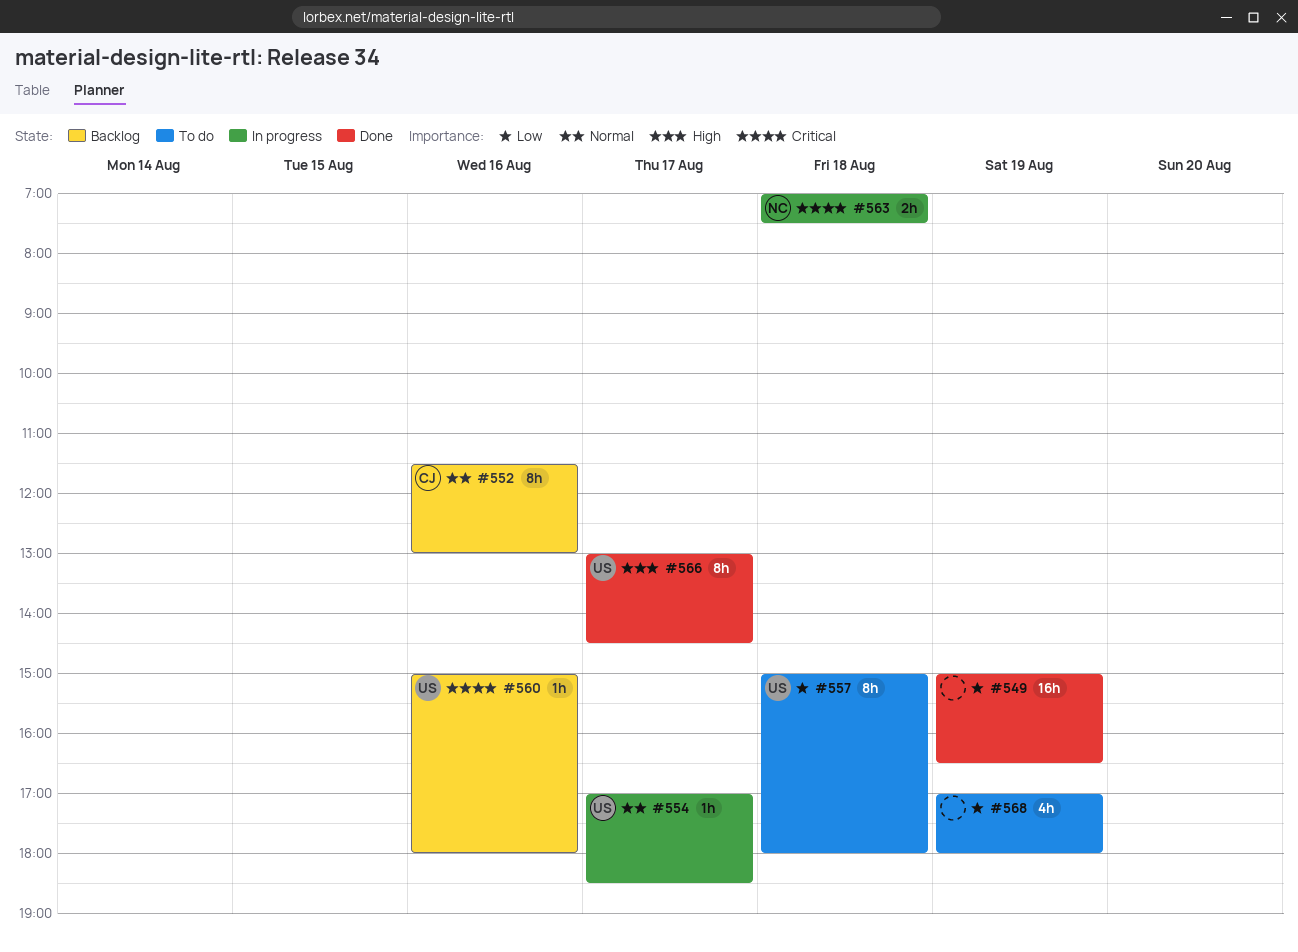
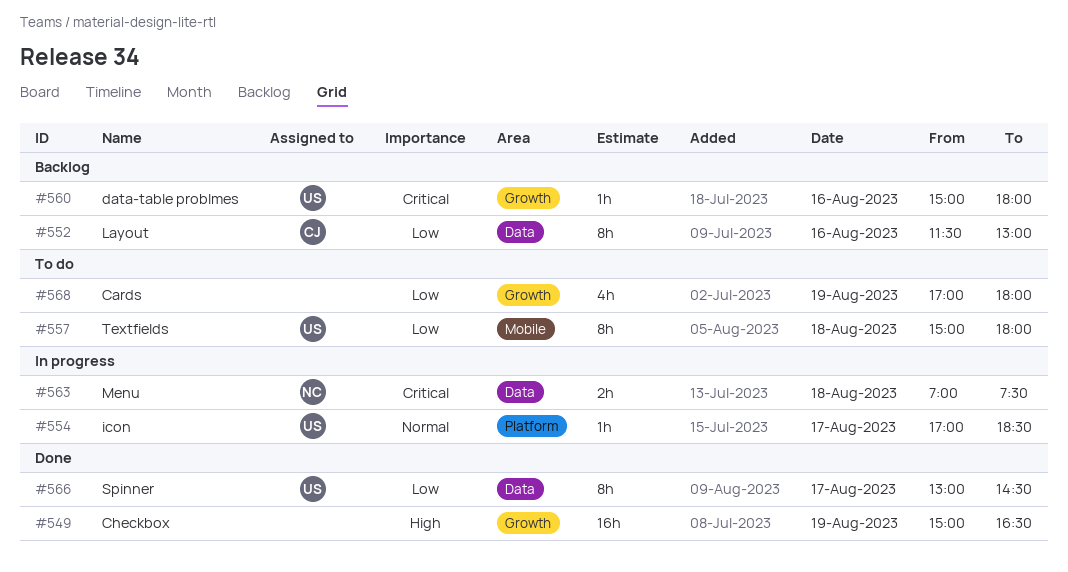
#549, priority: Low -> High
#552, priority: Normal -> Low
#566, priority: High -> Low

